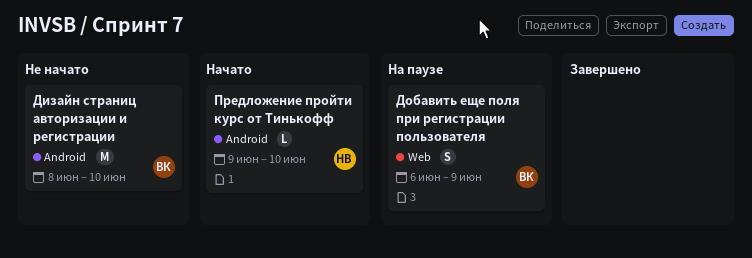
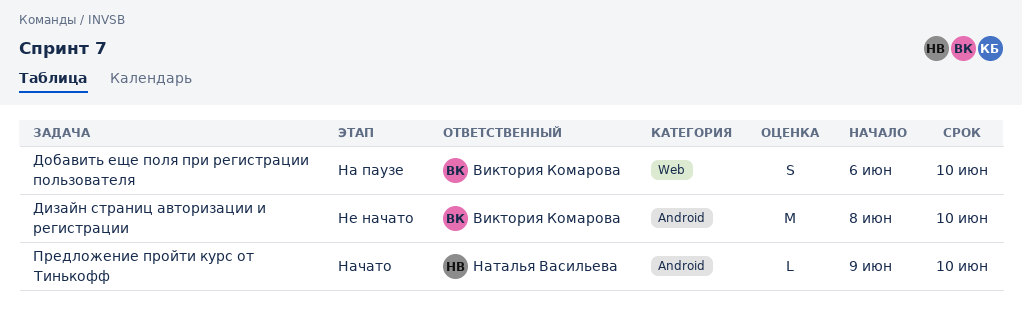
Добавить еще поля при регистрации пользователя, due: Jun 9 -> Jun 10

